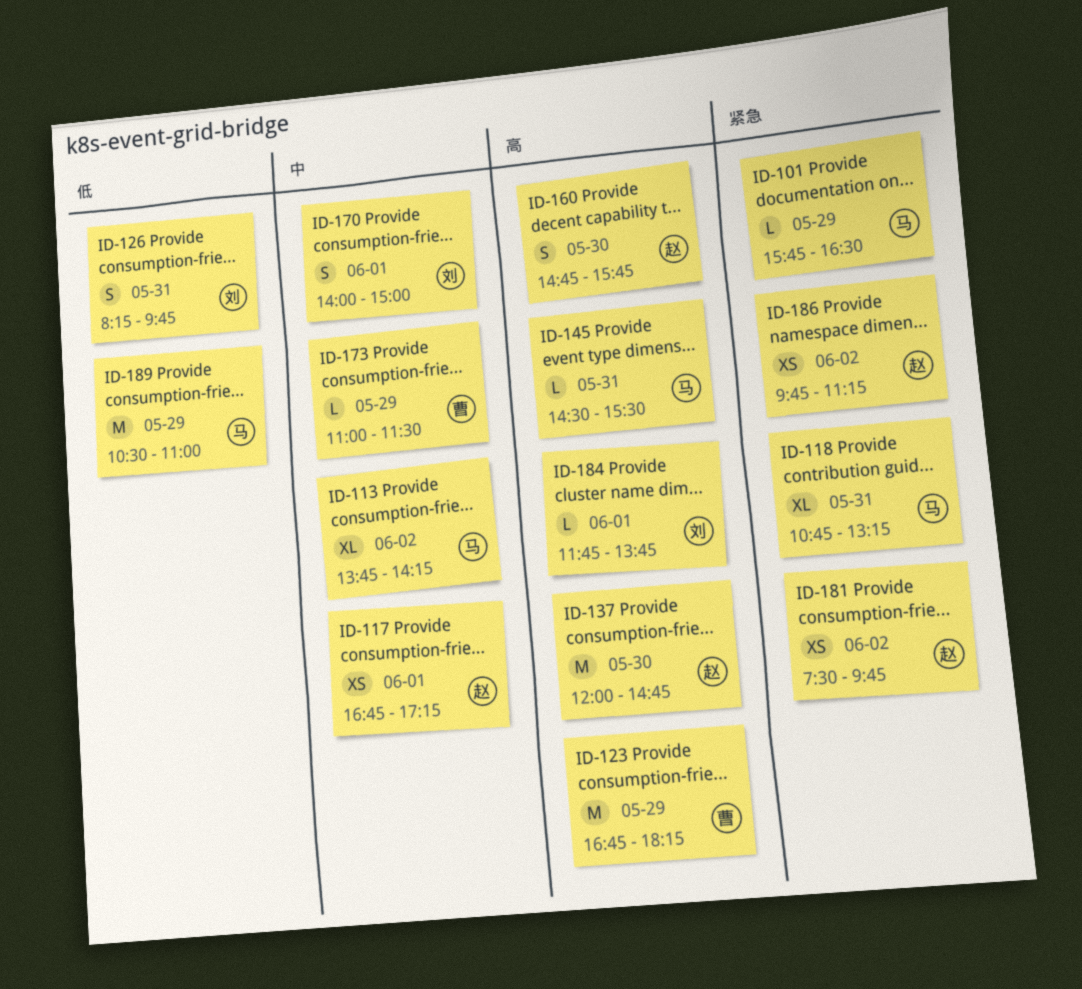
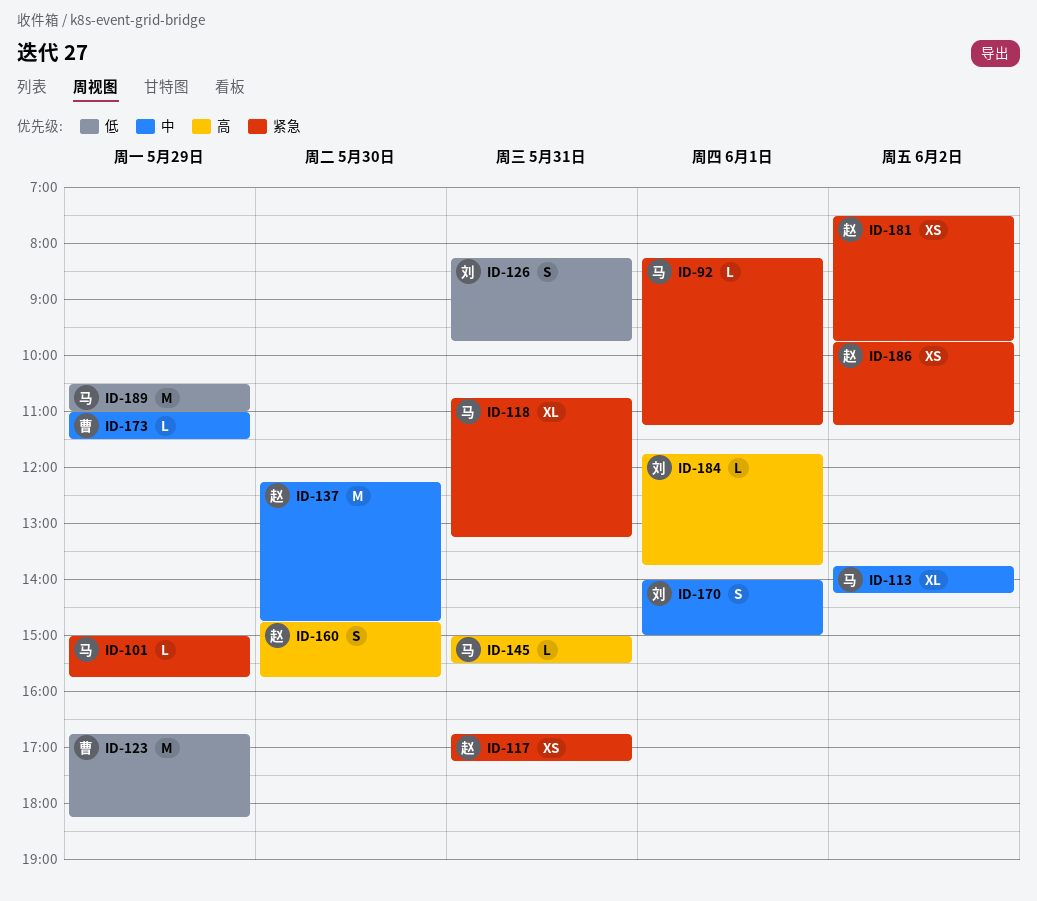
ID-92: none -> present
ID-101, begins: 15:45 -> 15:00
ID-101, ends: 16:30 -> 15:45
ID-117, priority: 中 -> 紧急
ID-117, day: Jun 1 -> May 31
ID-123, priority: 高 -> 低
ID-137, priority: 高 -> 中
ID-137, begins: 12:00 -> 12:15
ID-145, begins: 14:30 -> 15:00

